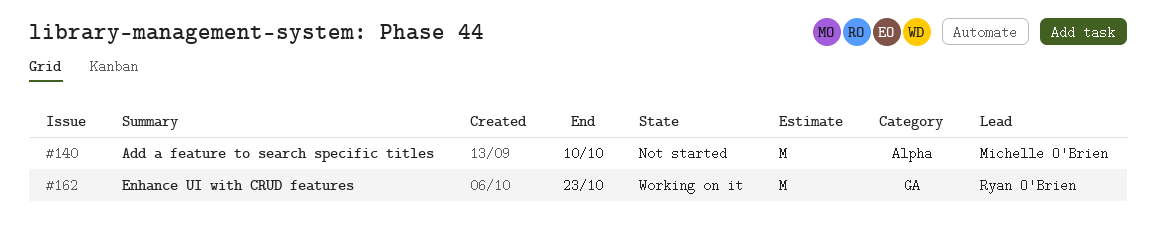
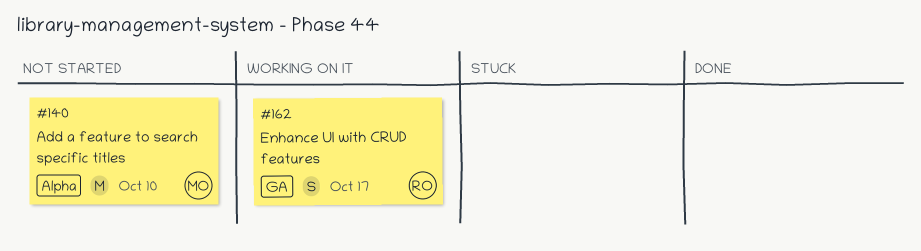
#162, estimate: M -> S
#162, due: Oct 23 -> Oct 17

